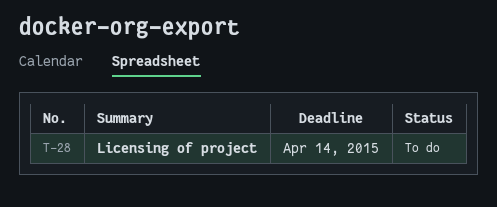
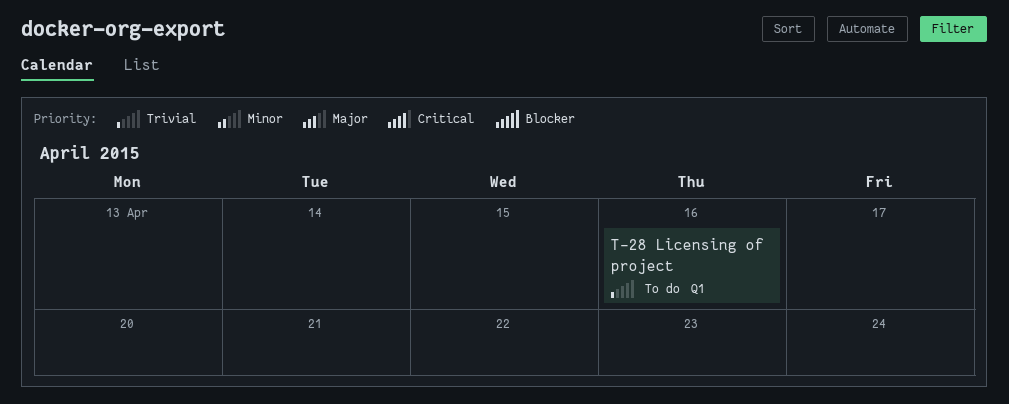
T-28, due: Apr 14 -> Apr 16

